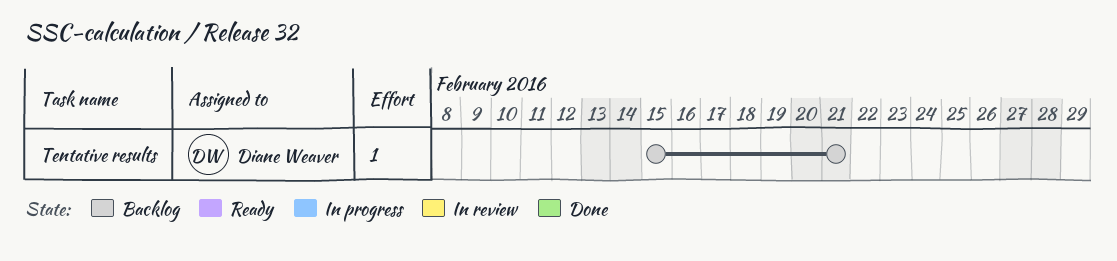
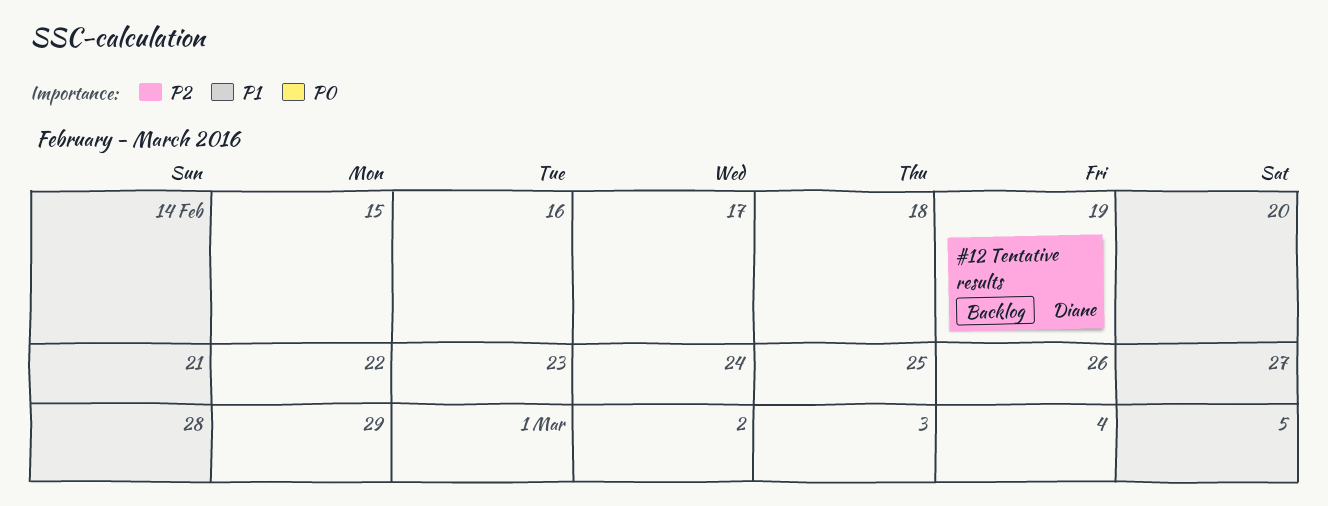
Tentative results, due: Feb 21 -> Feb 19

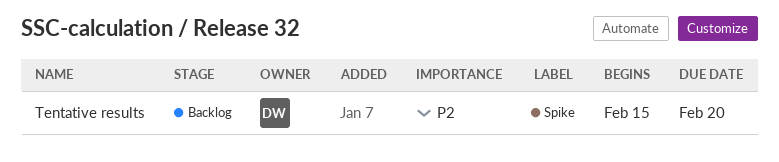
Tentative results, due: Feb 19 -> Feb 20

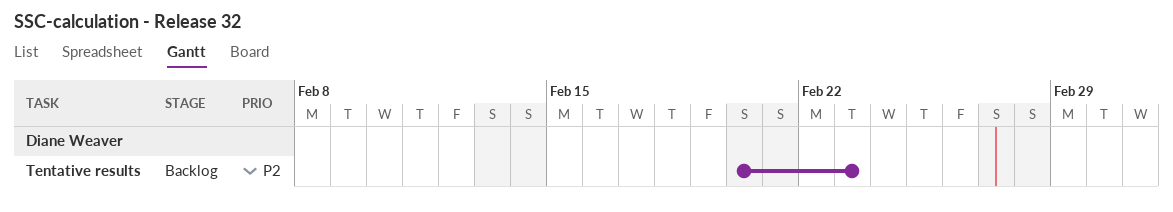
Tentative results, start: Feb 15 -> Feb 20
Tentative results, due: Feb 20 -> Feb 23

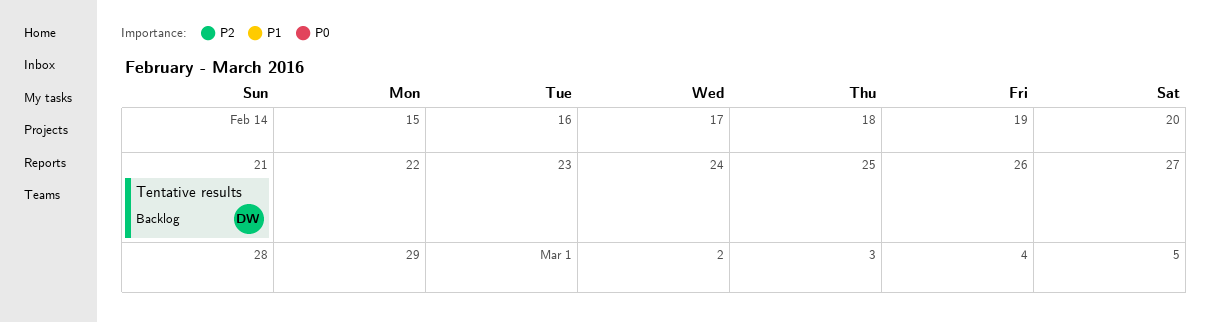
Tentative results, due: Feb 23 -> Feb 21

